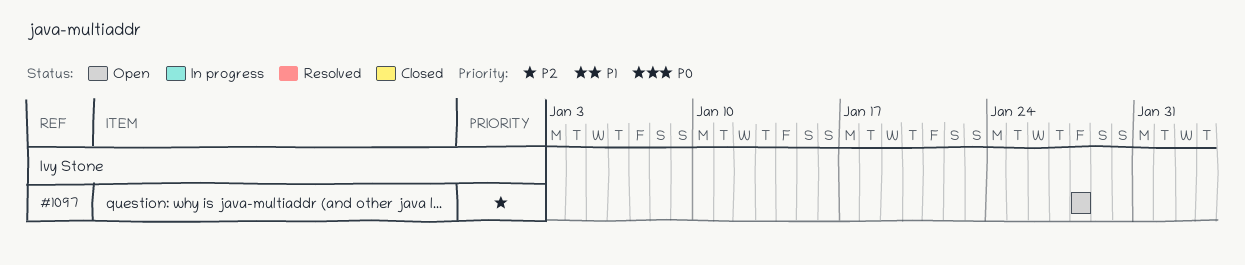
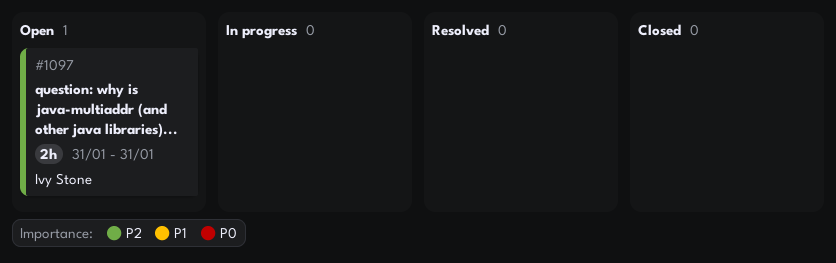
#1097, start: Jan 28 -> Jan 31
#1097, due: Jan 28 -> Jan 31

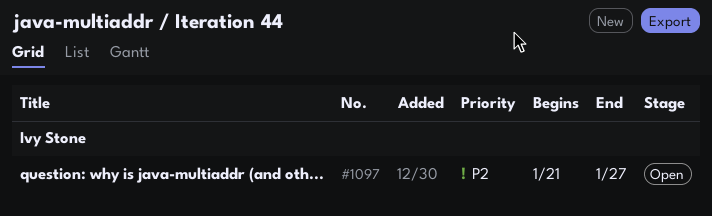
#1097, start: Jan 31 -> Jan 21
#1097, due: Jan 31 -> Jan 27

